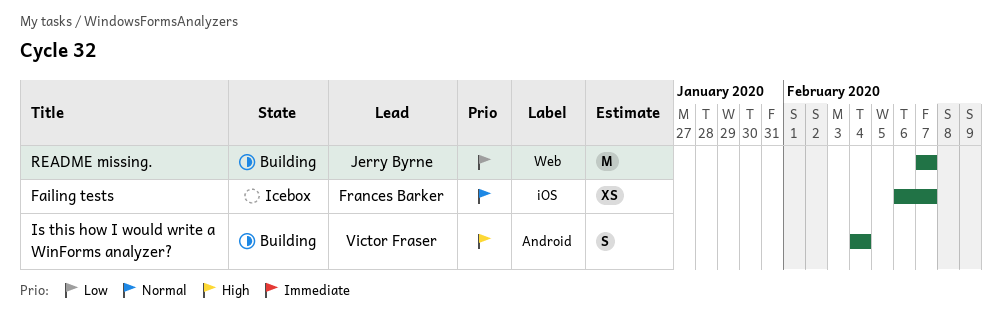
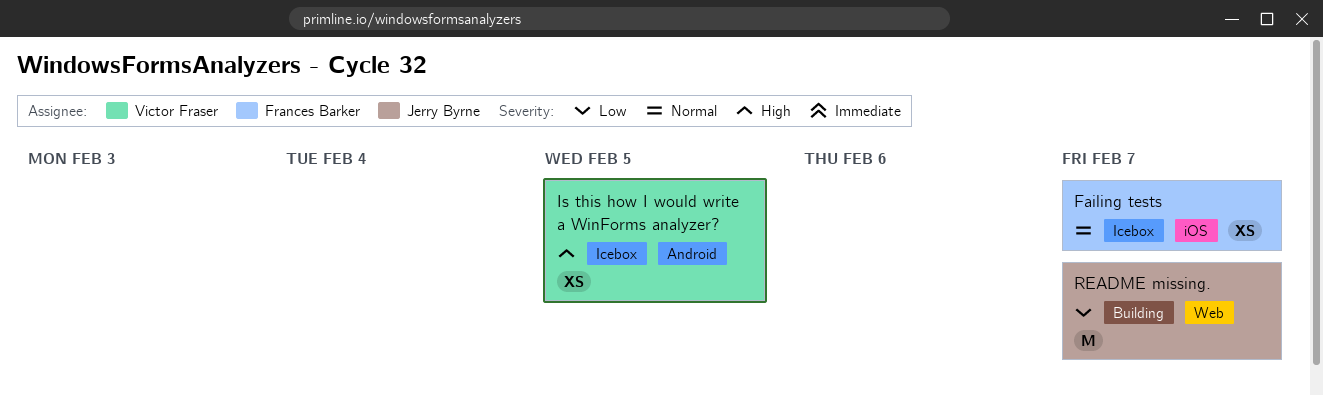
Is this how I would write a WinForms analyzer?, status: Building -> Icebox
Is this how I would write a WinForms analyzer?, estimate: S -> XS
Is this how I would write a WinForms analyzer?, due: Feb 4 -> Feb 5

